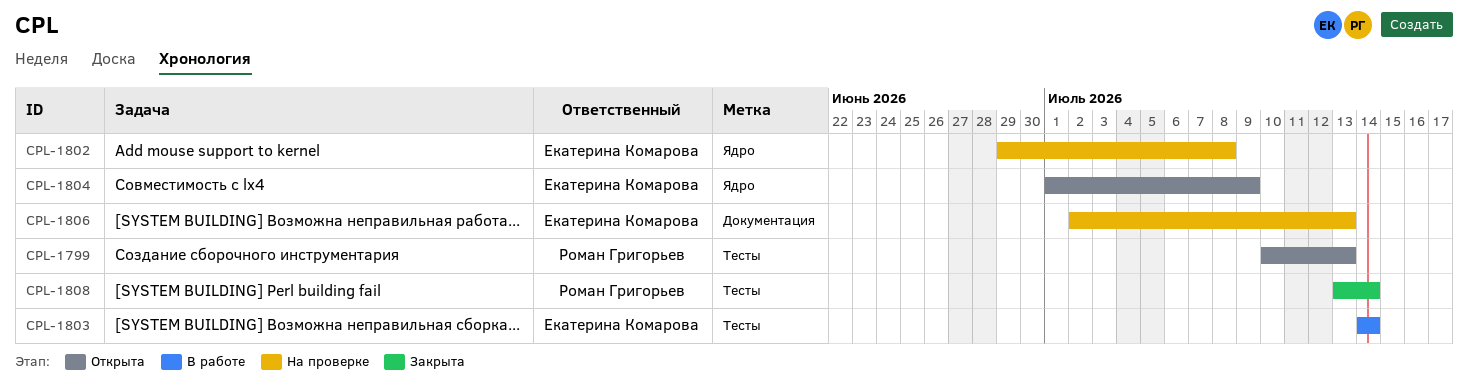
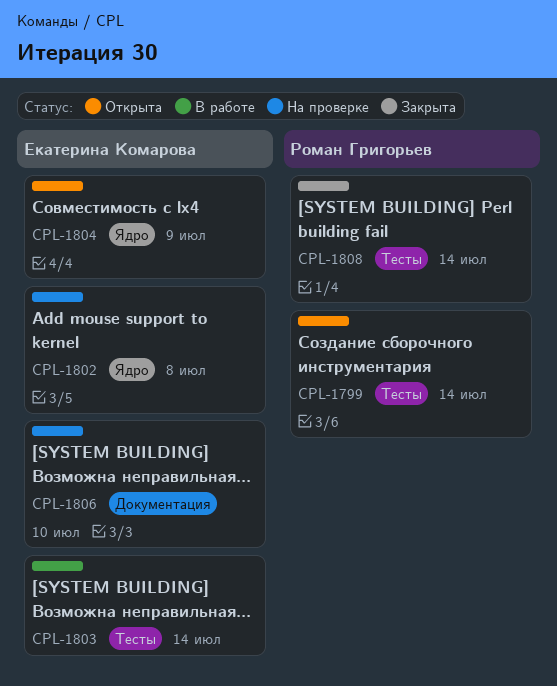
CPL-1799, due: Jul 13 -> Jul 14
CPL-1806, due: Jul 13 -> Jul 10

